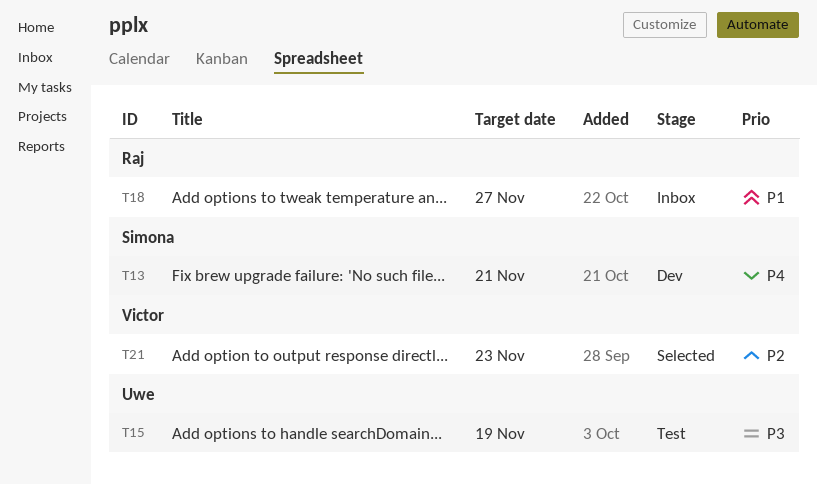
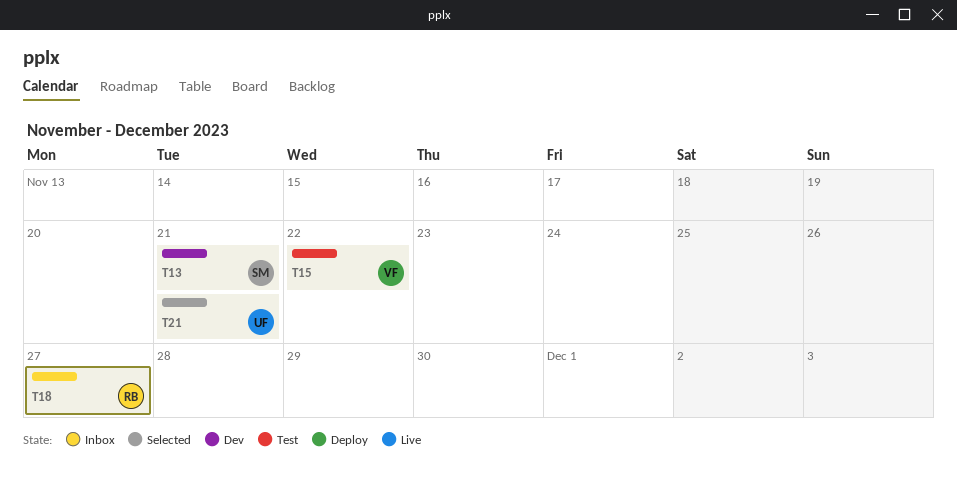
T15, owner: Uwe -> Victor
T15, due: Nov 19 -> Nov 22
T21, owner: Victor -> Uwe
T21, due: Nov 23 -> Nov 21

